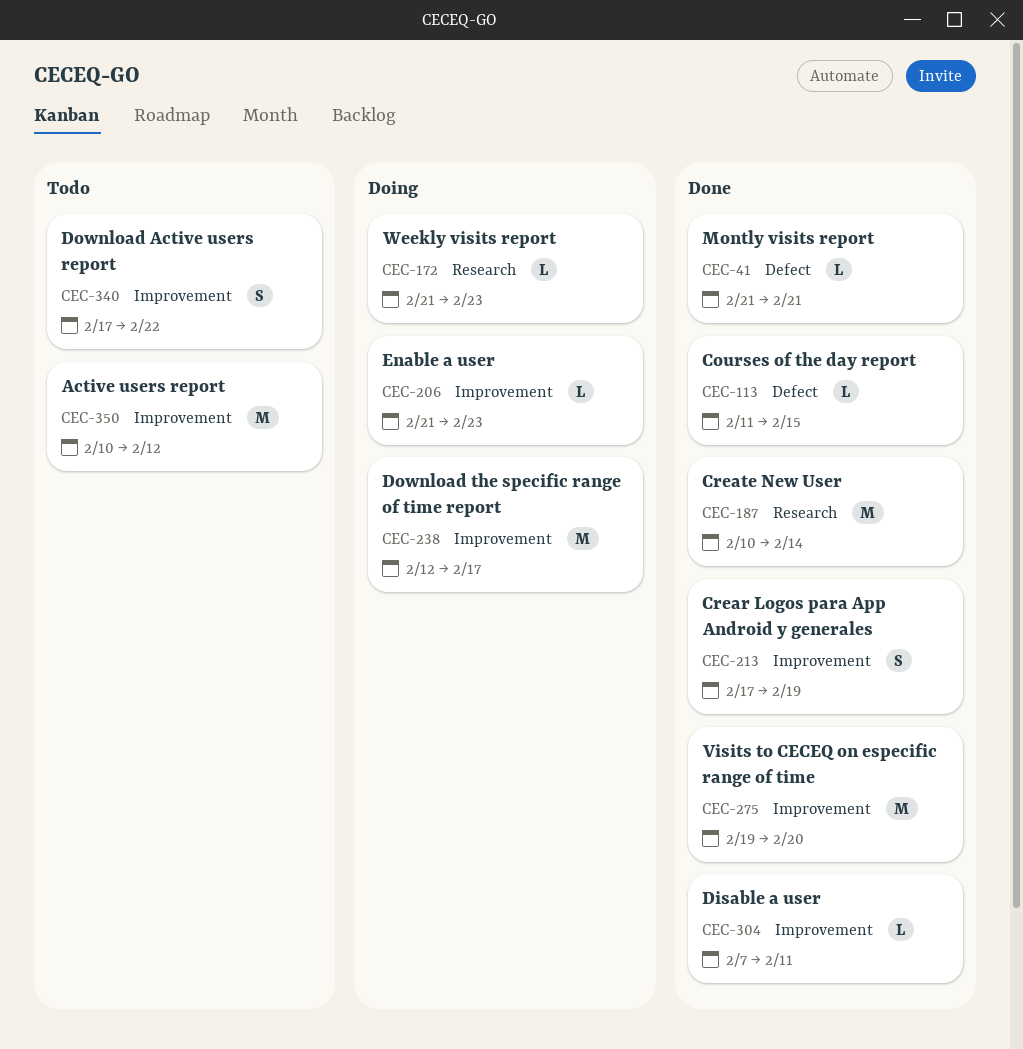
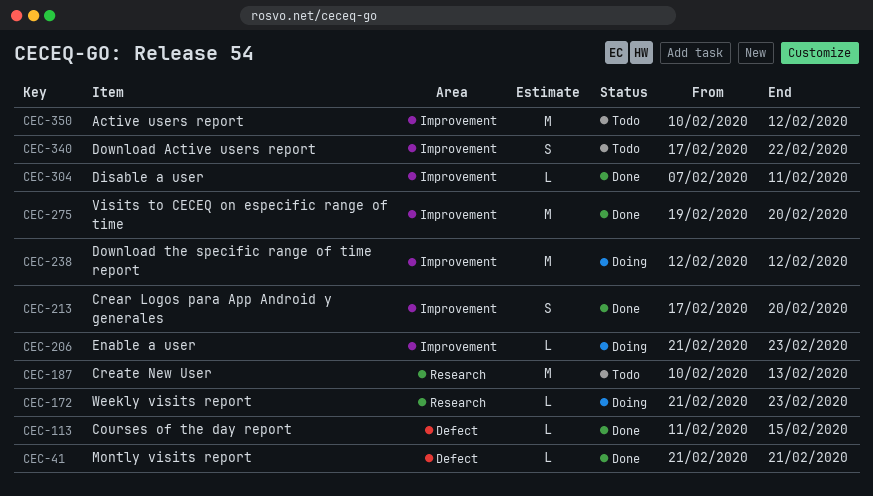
CEC-187, status: Done -> Todo
CEC-187, due: Feb 14 -> Feb 13
CEC-213, due: Feb 19 -> Feb 20
CEC-238, due: Feb 17 -> Feb 12

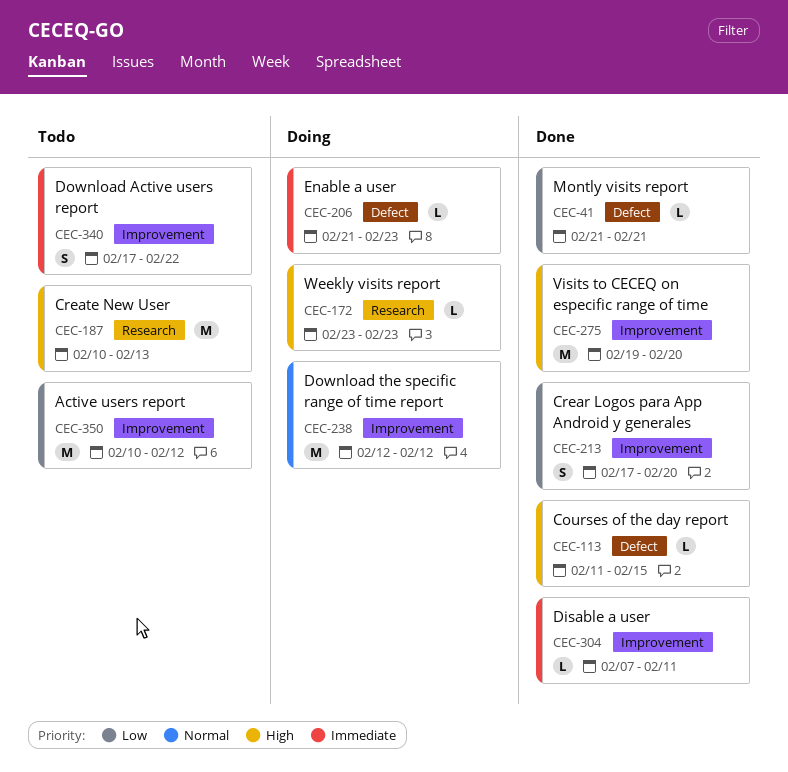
CEC-172, start: Feb 21 -> Feb 23
CEC-206, label: Improvement -> Defect

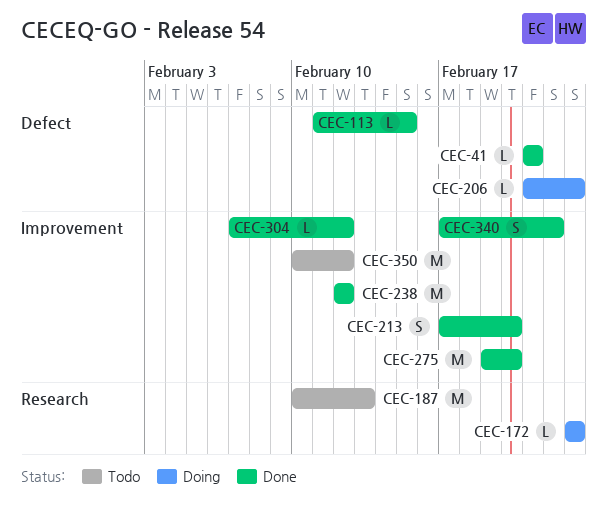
CEC-238, status: Doing -> Done
CEC-304, due: Feb 11 -> Feb 12
CEC-340, status: Todo -> Done

